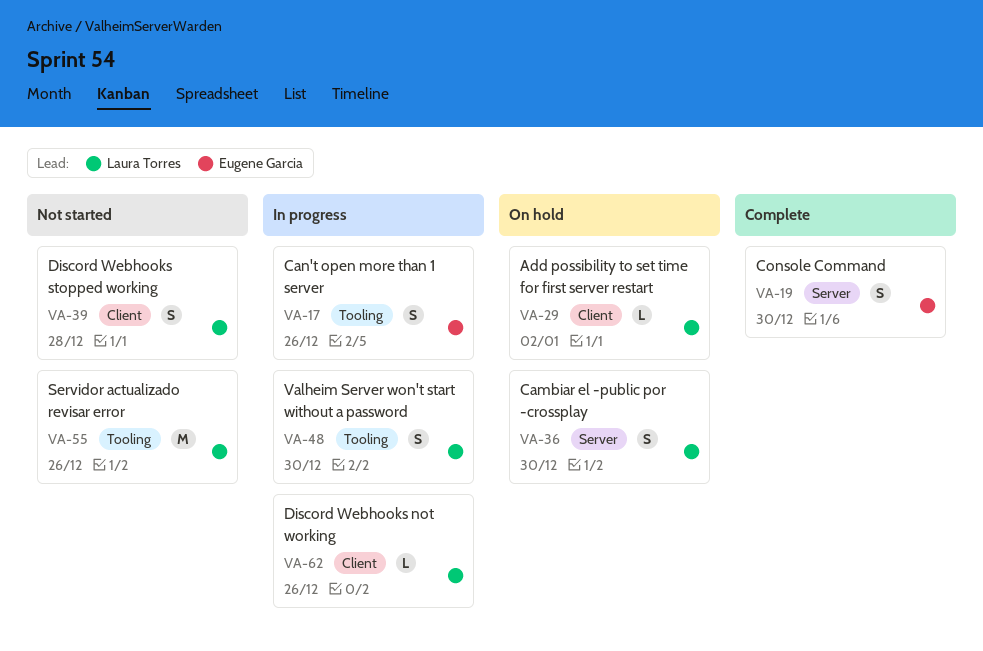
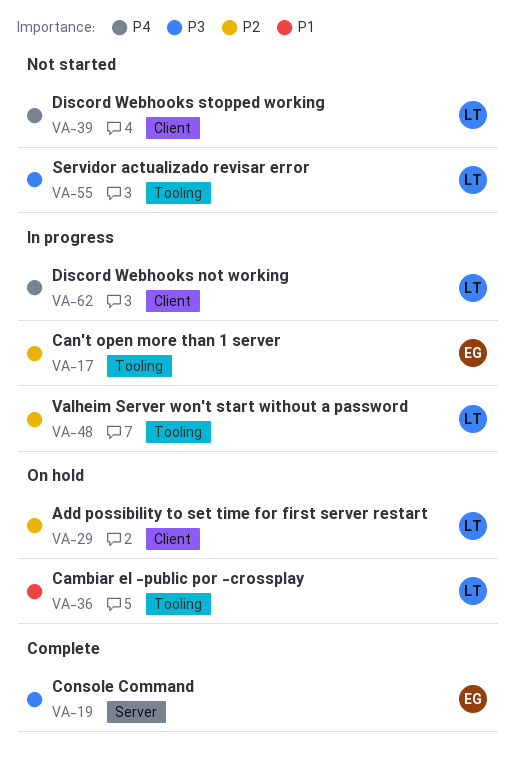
VA-36, label: Server -> Tooling

